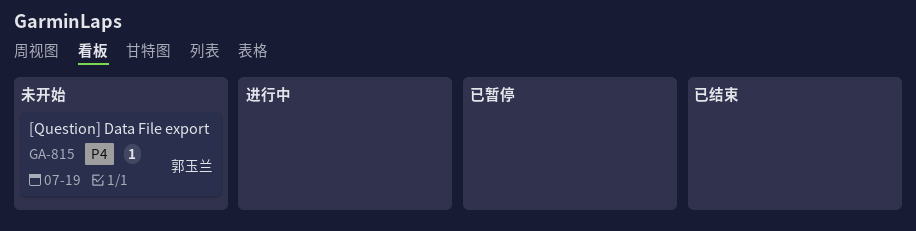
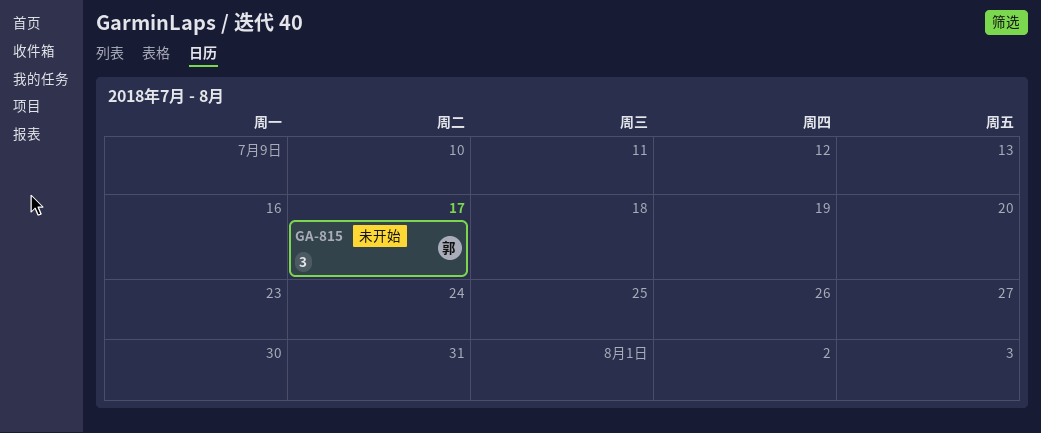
GA-815, estimate: 1 -> 3
GA-815, due: Jul 19 -> Jul 17

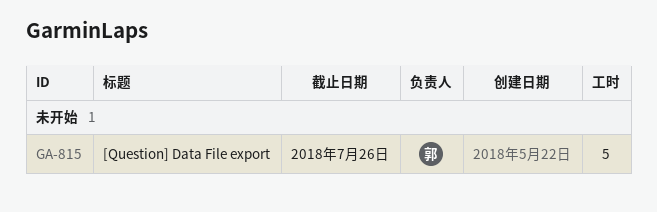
GA-815, estimate: 3 -> 5
GA-815, due: Jul 17 -> Jul 26

